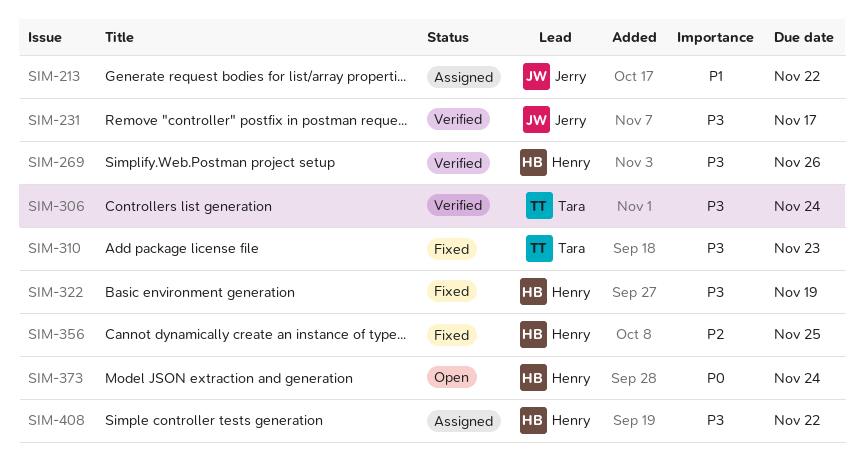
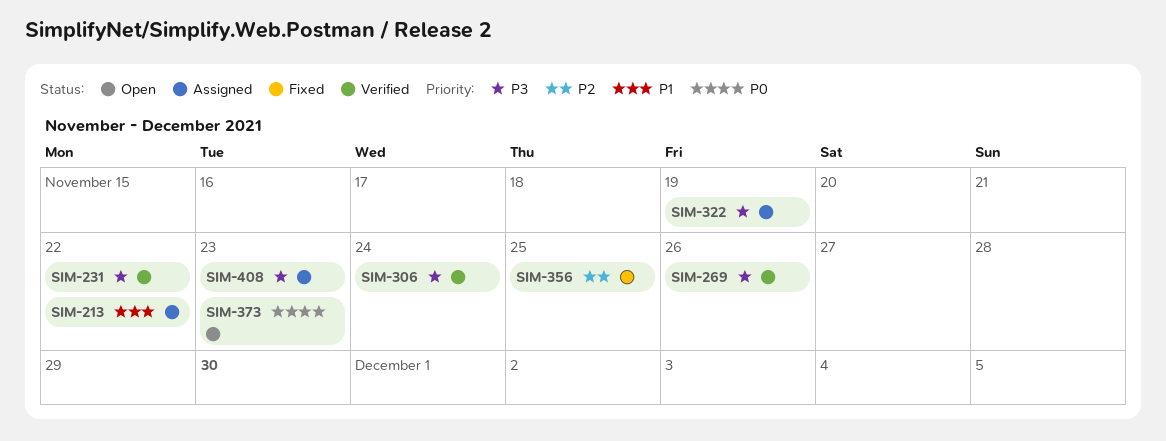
SIM-231, due: Nov 17 -> Nov 22
SIM-310: present -> none
SIM-322, status: Fixed -> Assigned
SIM-373, due: Nov 24 -> Nov 23
SIM-408, due: Nov 22 -> Nov 23

